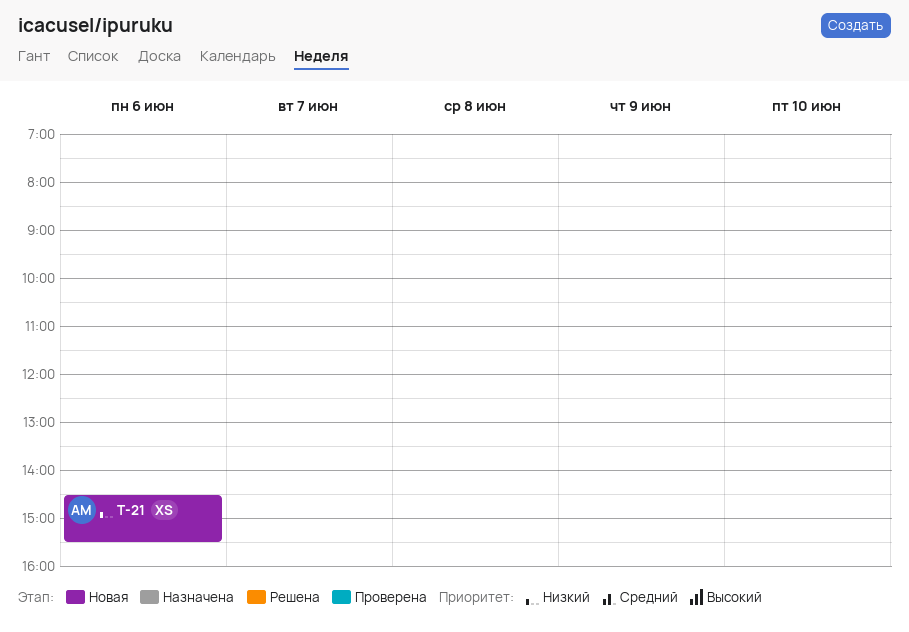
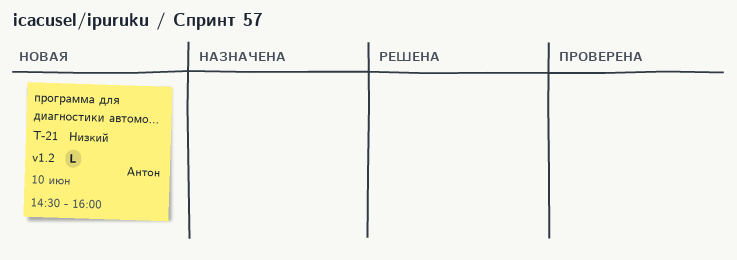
T-21, estimate: XS -> L
T-21, day: Jun 6 -> Jun 10
T-21, ends: 15:30 -> 16:00

